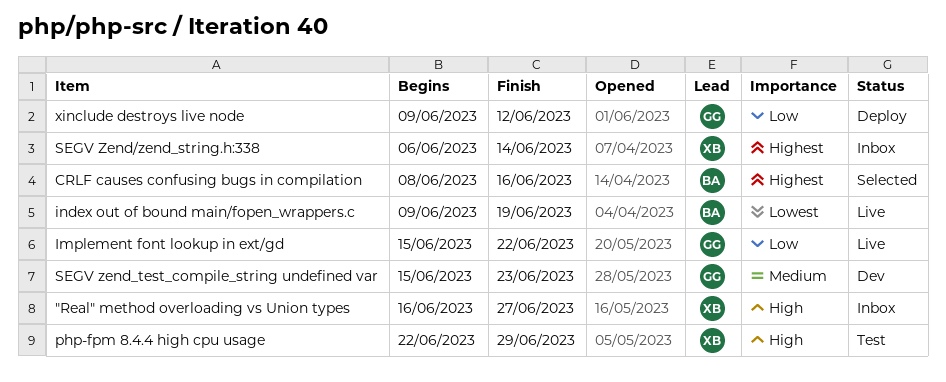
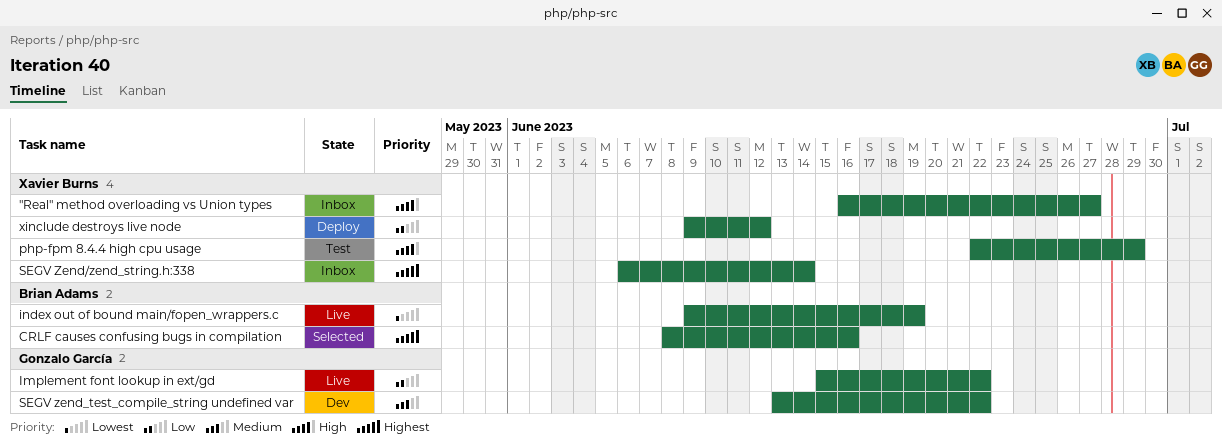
SEGV zend_test_compile_string undefined var, start: Jun 15 -> Jun 13
SEGV zend_test_compile_string undefined var, due: Jun 23 -> Jun 22
xinclude destroys live node, owner: Gonzalo García -> Xavier Burns

